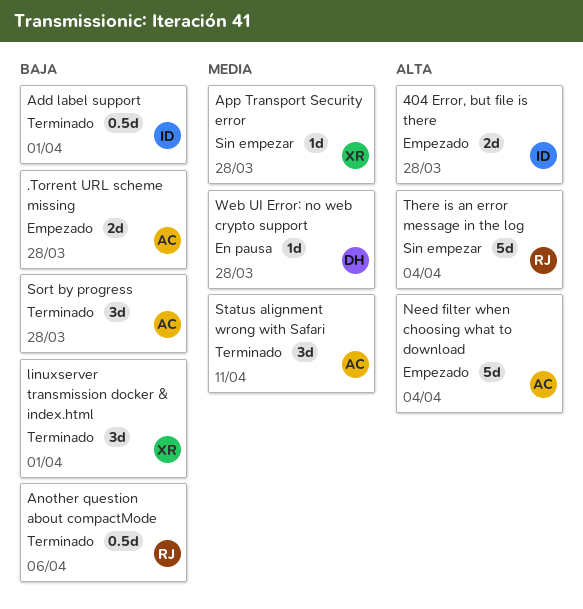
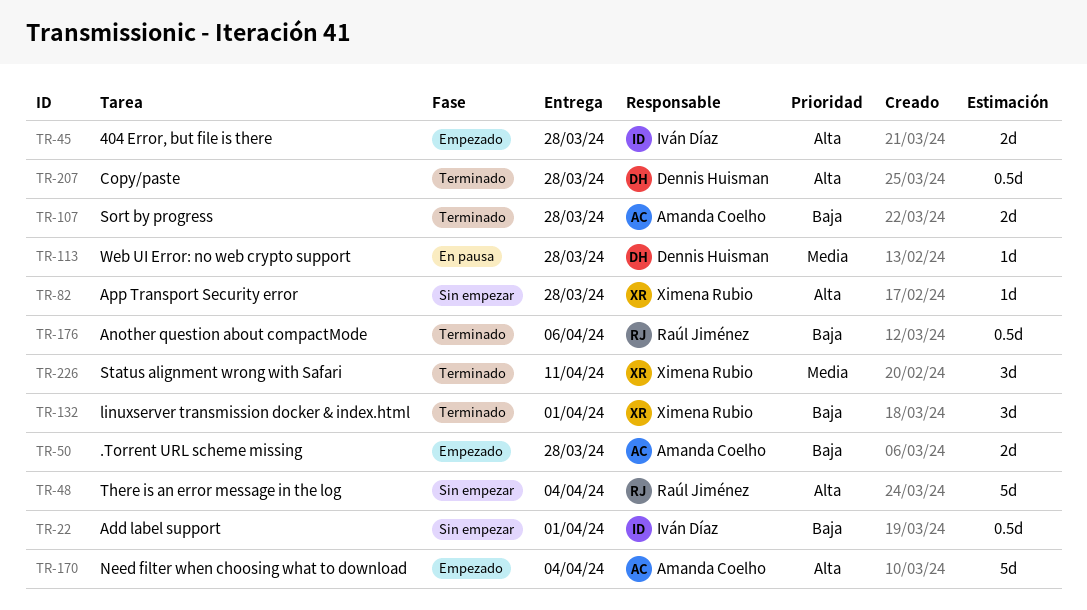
Add label support, status: Terminado -> Sin empezar
App Transport Security error, priority: Media -> Alta
Copy/paste: none -> present
Sort by progress, estimate: 3d -> 2d
Status alignment wrong with Safari, owner: Amanda Coelho -> Ximena Rubio

